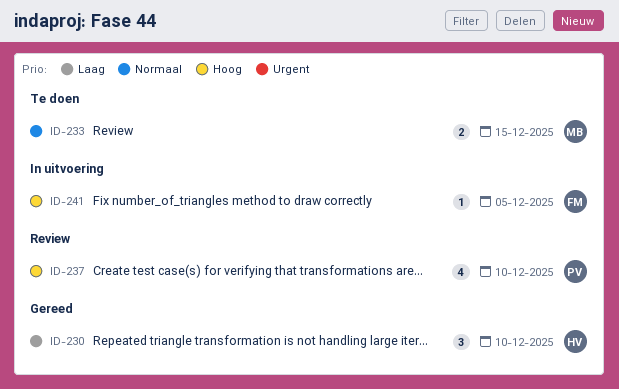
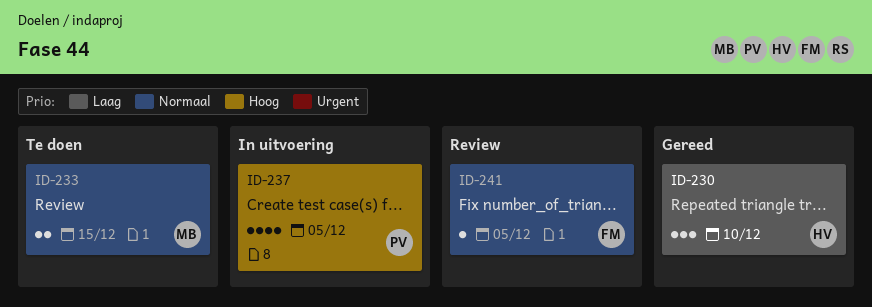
ID-237, status: Review -> In uitvoering
ID-237, due: Dec 10 -> Dec 5
ID-241, status: In uitvoering -> Review
ID-241, priority: Hoog -> Normaal

